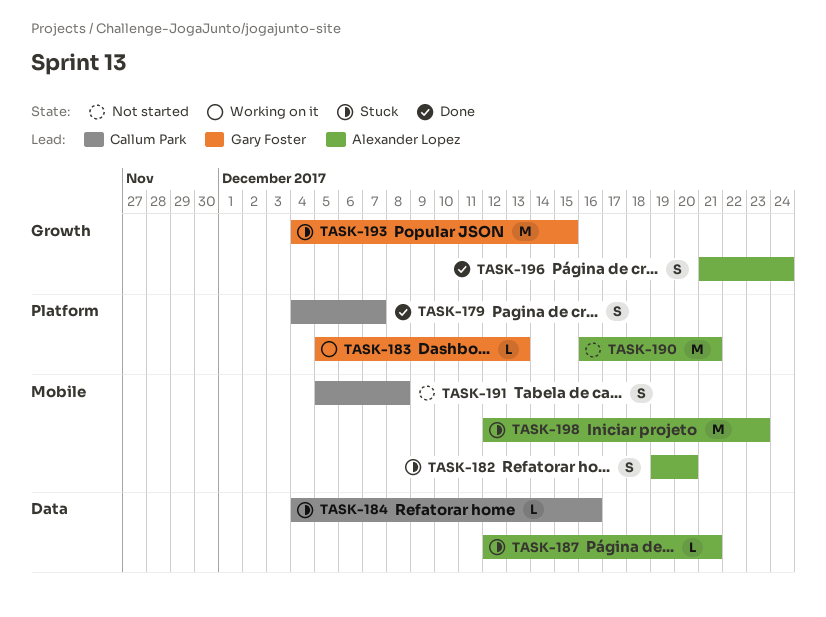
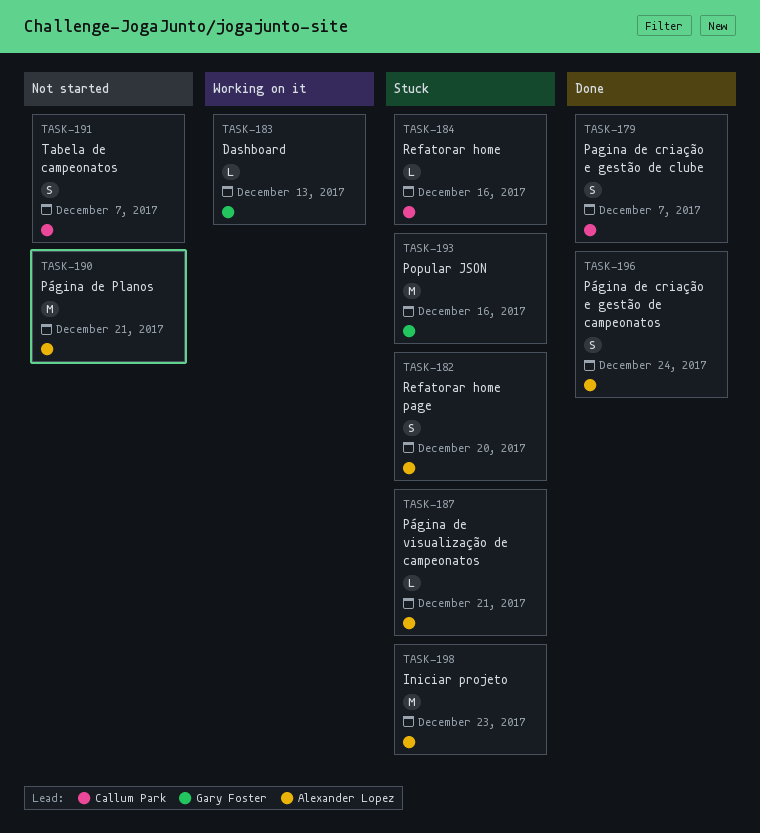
TASK-191, due: Dec 8 -> Dec 7
TASK-193, due: Dec 15 -> Dec 16

